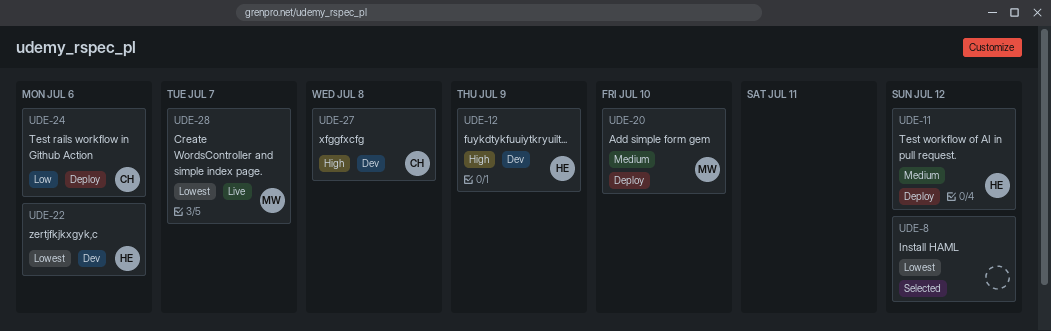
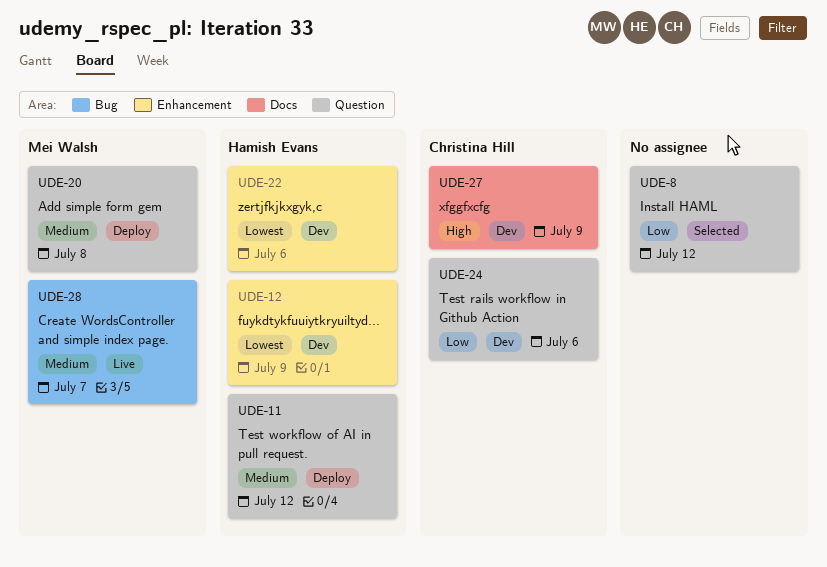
UDE-8, priority: Lowest -> Low
UDE-12, priority: High -> Lowest
UDE-20, due: Jul 10 -> Jul 8
UDE-24, status: Deploy -> Dev
UDE-27, due: Jul 8 -> Jul 9
UDE-28, priority: Lowest -> Medium

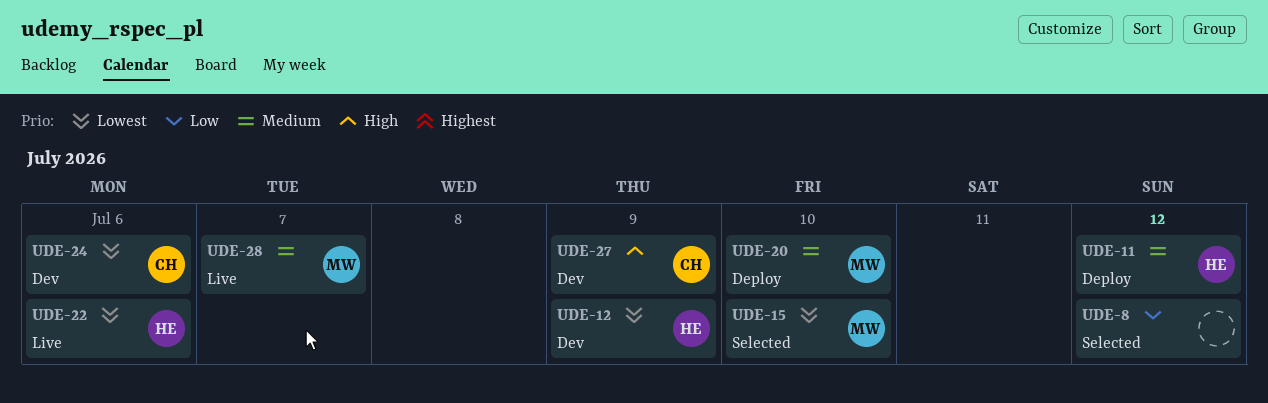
UDE-15: none -> present
UDE-20, due: Jul 8 -> Jul 10
UDE-22, status: Dev -> Live
UDE-24, priority: Low -> Lowest

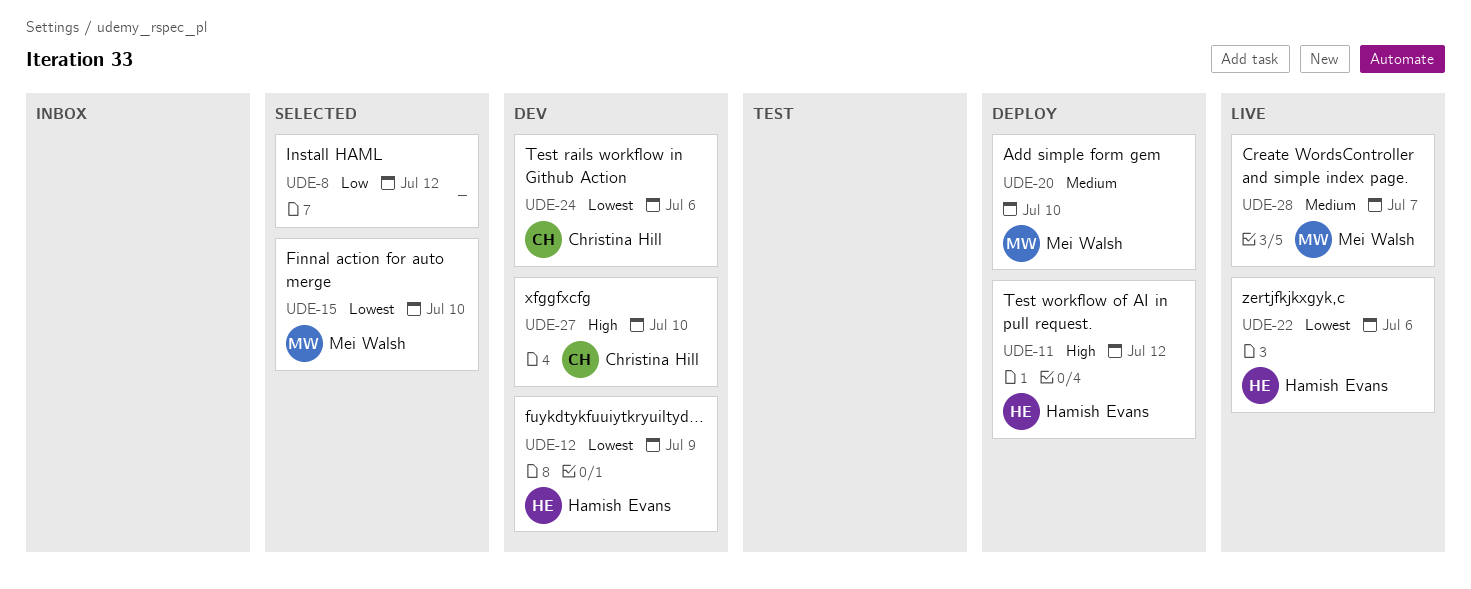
UDE-11, priority: Medium -> High
UDE-27, due: Jul 9 -> Jul 10

